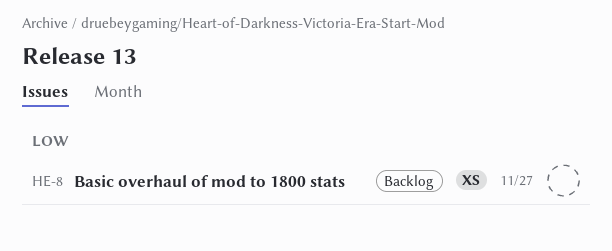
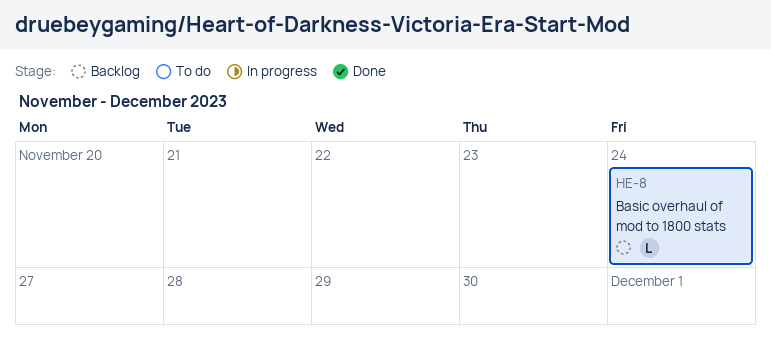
HE-8, estimate: XS -> L
HE-8, due: Nov 27 -> Nov 24

